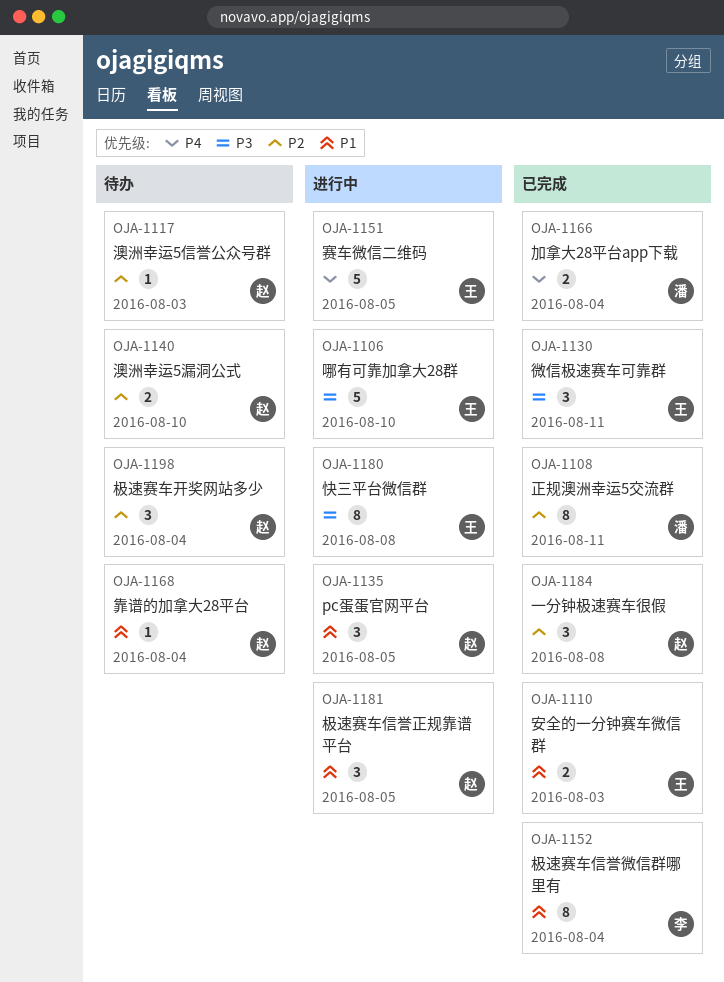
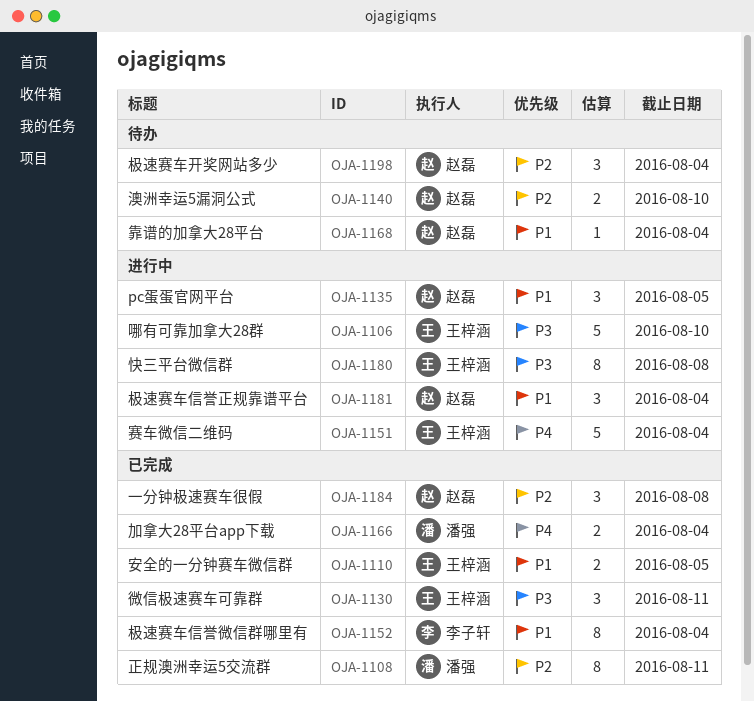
OJA-1110, due: Aug 3 -> Aug 5
OJA-1117: present -> none
OJA-1151, due: Aug 5 -> Aug 4
OJA-1181, due: Aug 5 -> Aug 4

